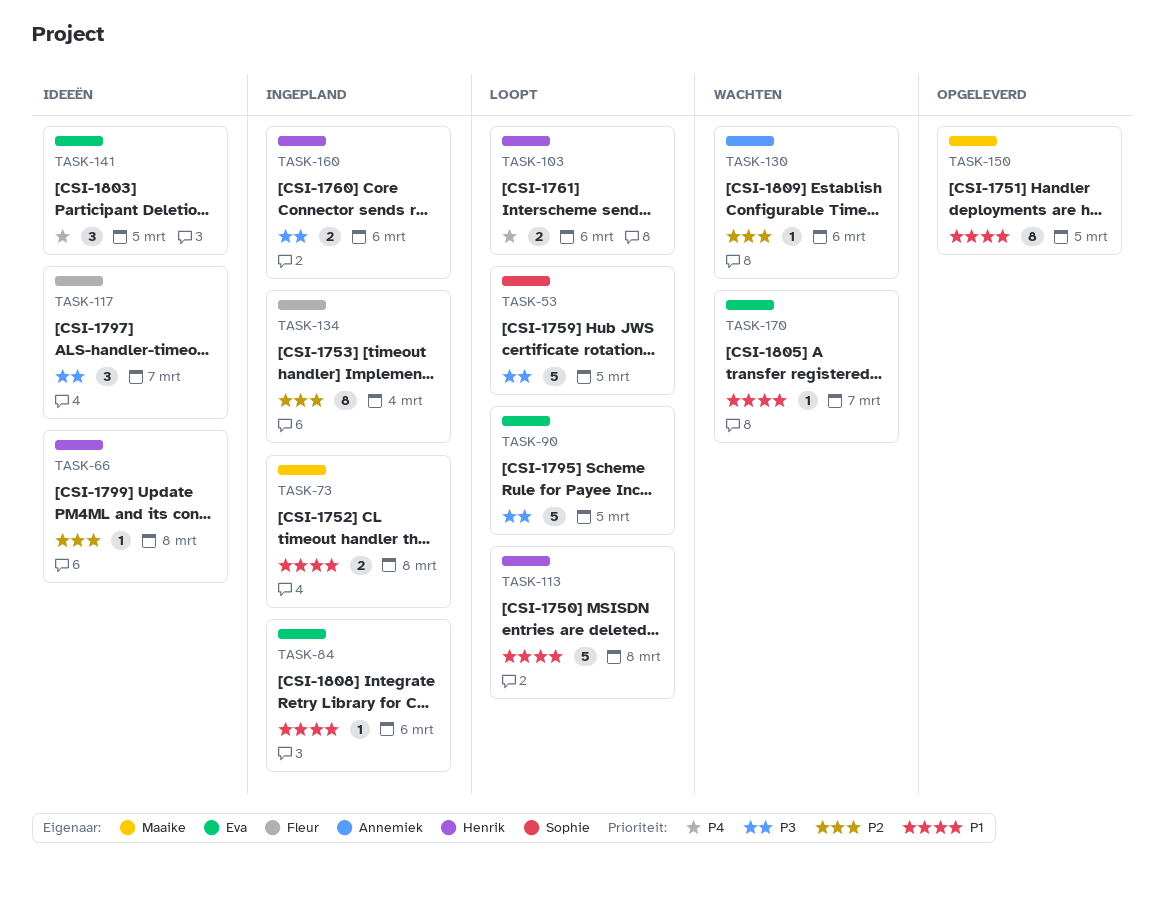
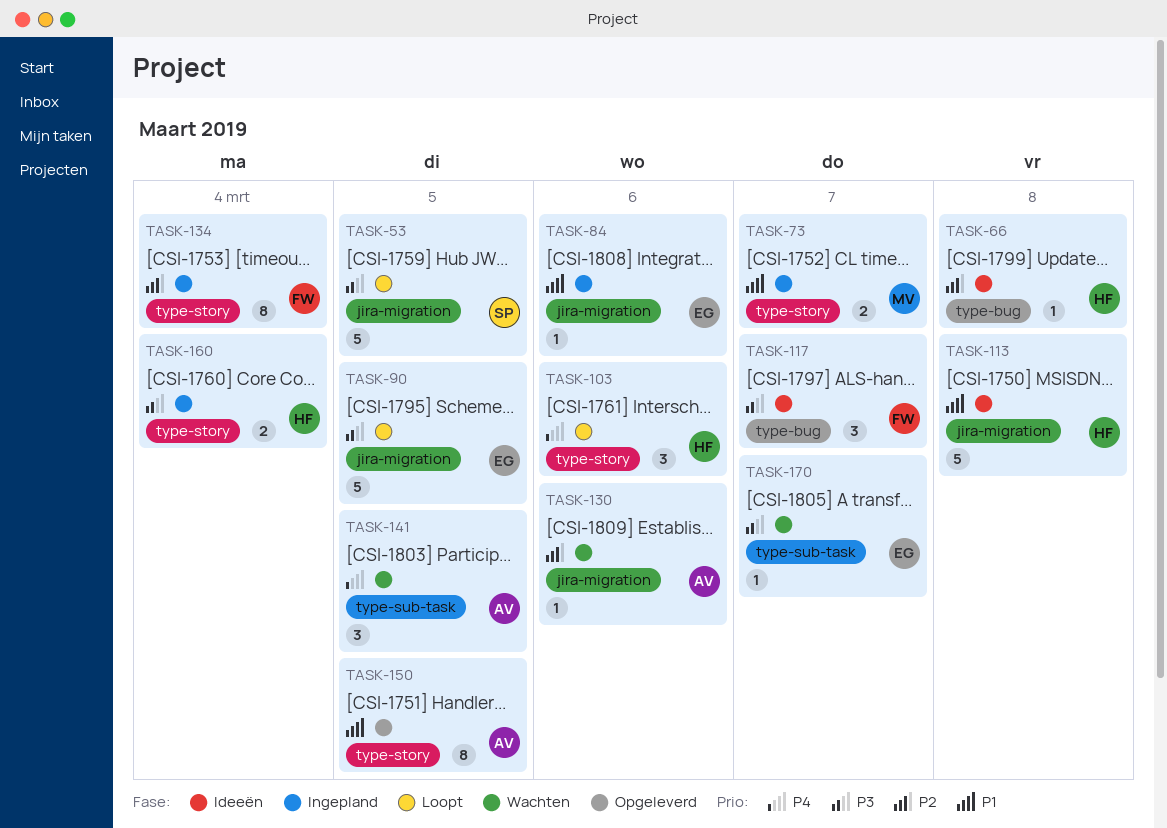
TASK-73, due: Mar 8 -> Mar 7
TASK-103, estimate: 2 -> 3
TASK-113, status: Loopt -> Ideeën
TASK-141, status: Ideeën -> Wachten
TASK-141, owner: Eva -> Annemiek
TASK-150, owner: Maaike -> Annemiek
TASK-160, due: Mar 6 -> Mar 4
TASK-170, priority: P1 -> P3

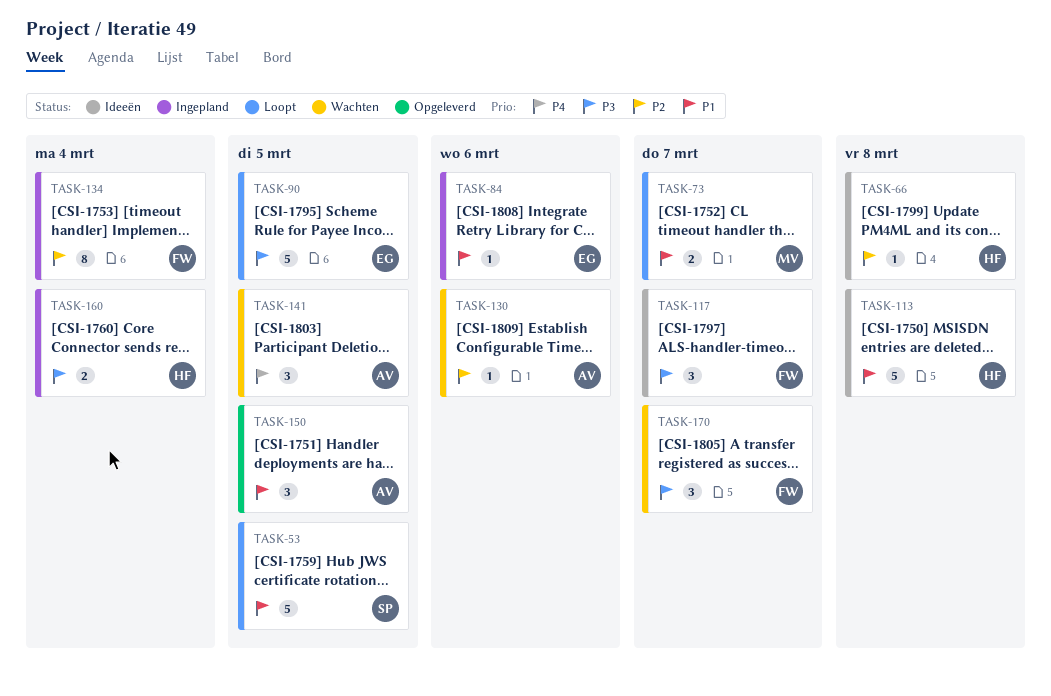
TASK-53, priority: P3 -> P1
TASK-73, status: Ingepland -> Loopt
TASK-103: present -> none
TASK-150, estimate: 8 -> 3
TASK-170, owner: EG -> FW
TASK-170, estimate: 1 -> 3

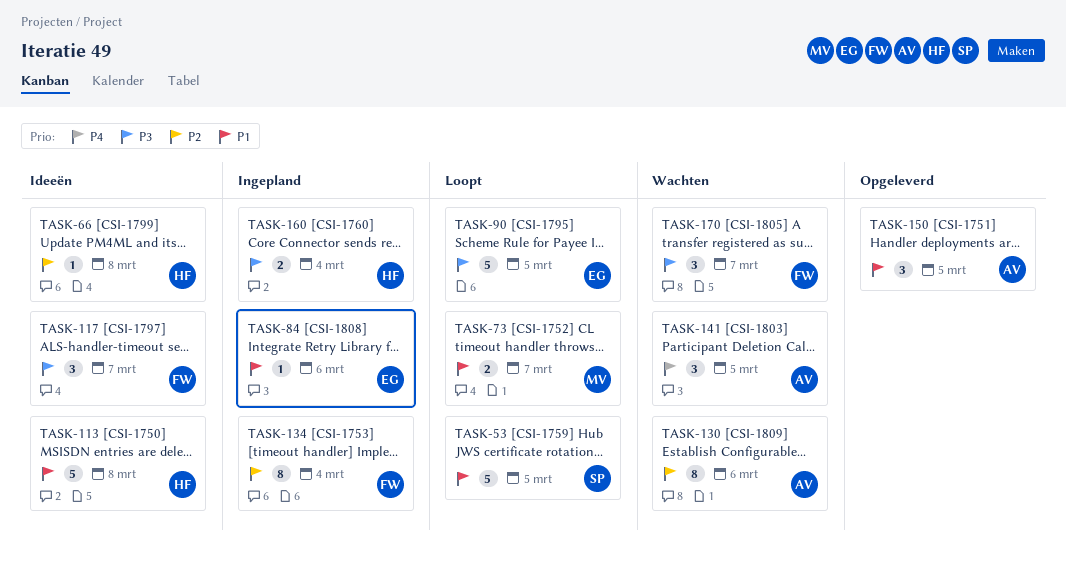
TASK-130, estimate: 1 -> 8

